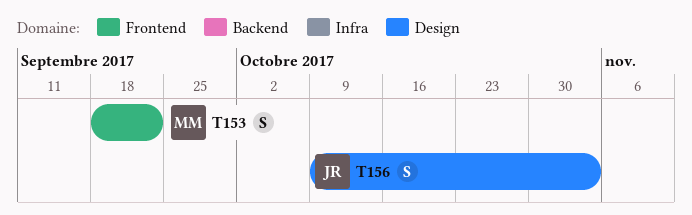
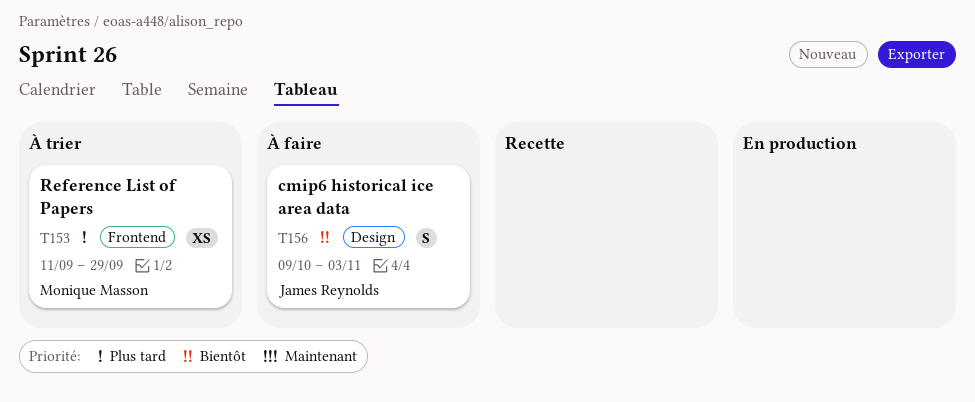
T153, estimate: S -> XS
T153, start: Sep 18 -> Sep 11
T153, due: Sep 22 -> Sep 29

